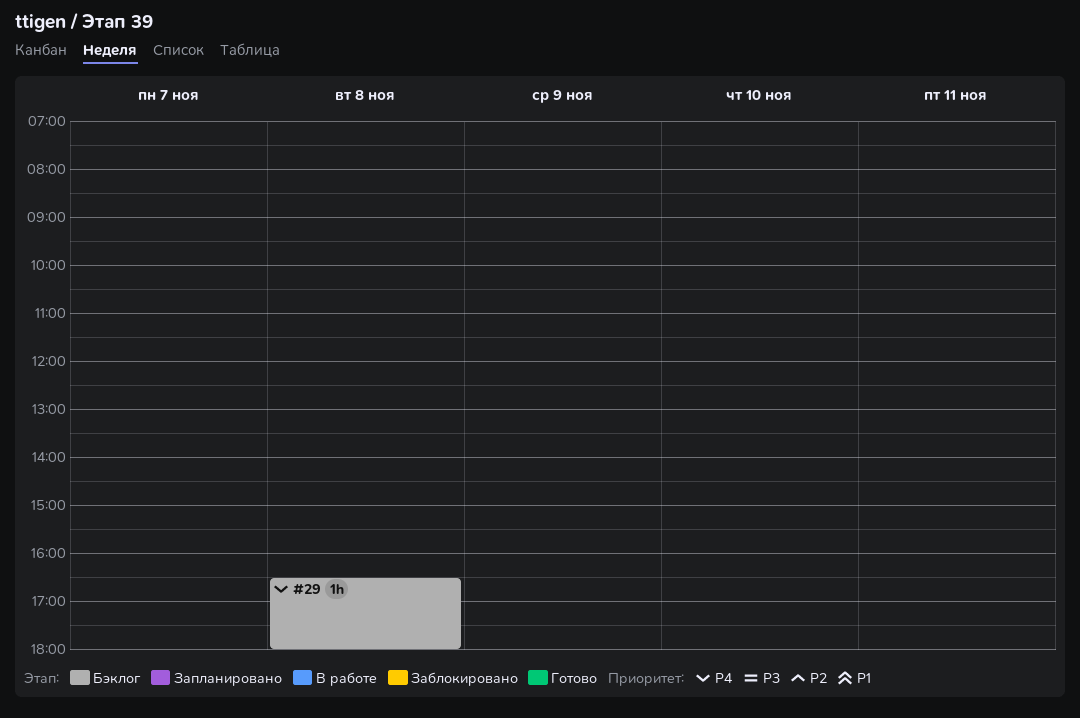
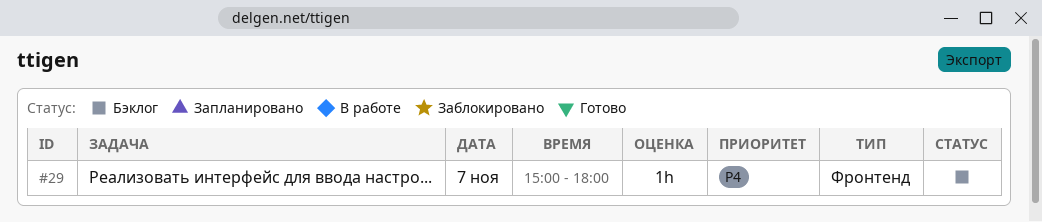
#29, day: Nov 8 -> Nov 7
#29, begins: 16:30 -> 15:00

